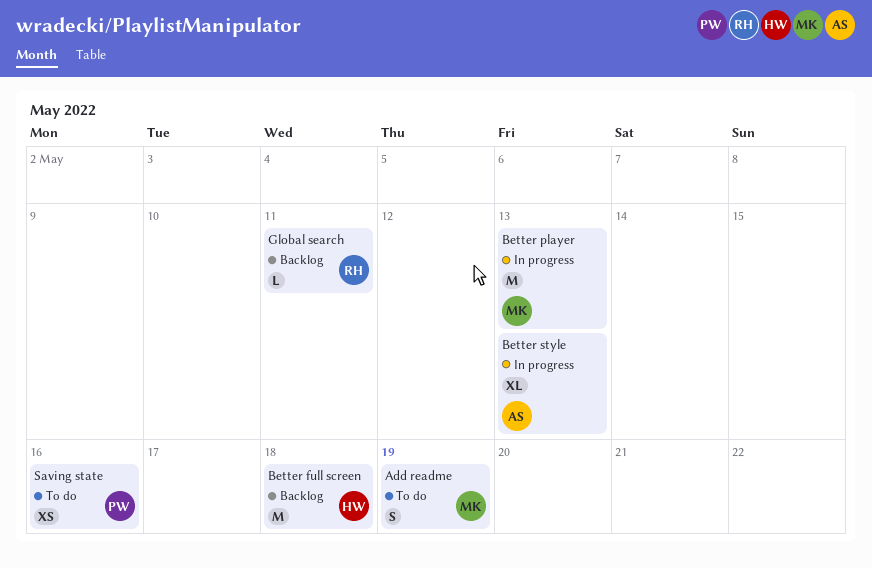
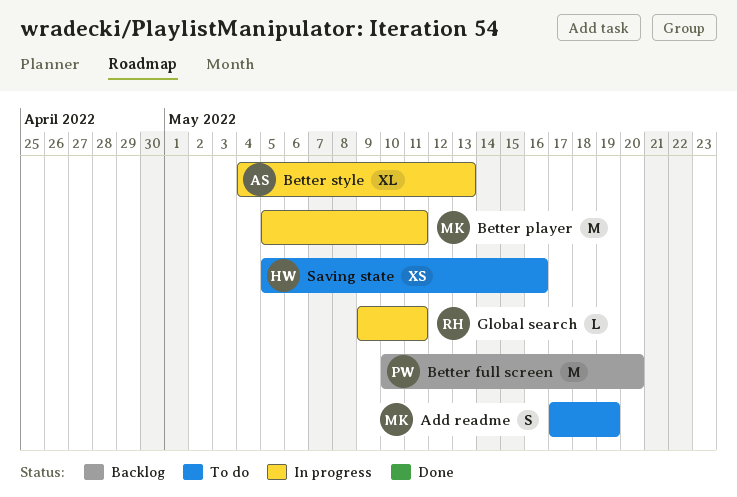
Better full screen, owner: HW -> PW
Better full screen, due: May 18 -> May 20
Better player, due: May 13 -> May 11
Global search, status: Backlog -> In progress
Saving state, owner: PW -> HW

